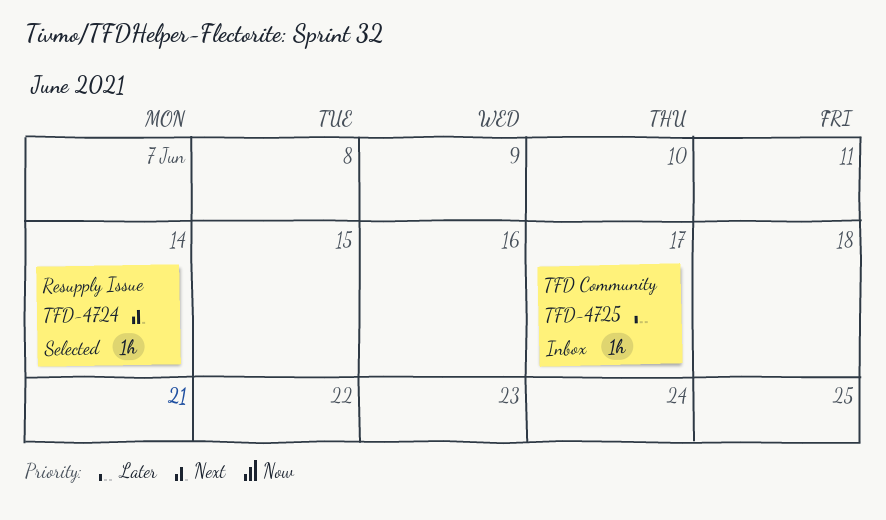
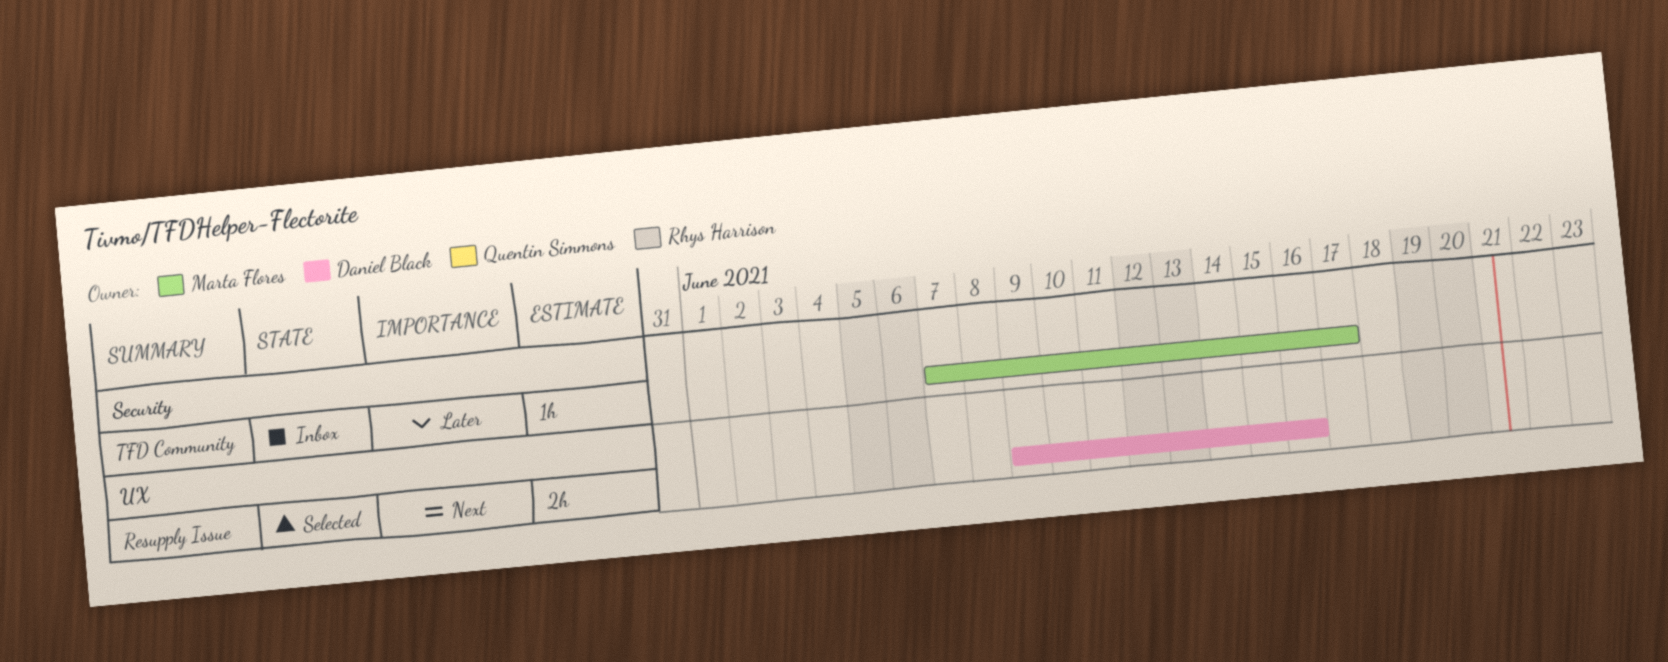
Resupply Issue, estimate: 1h -> 2h
Resupply Issue, due: Jun 14 -> Jun 16

